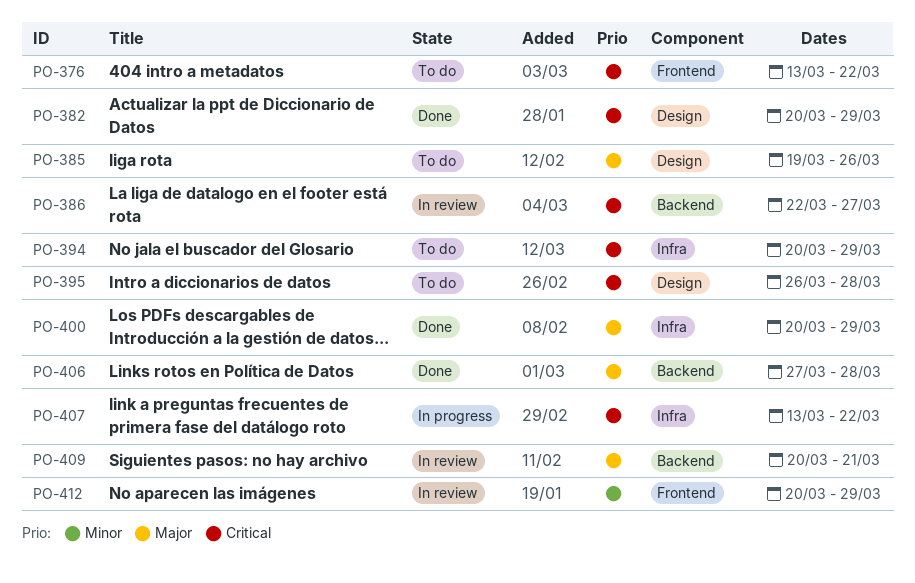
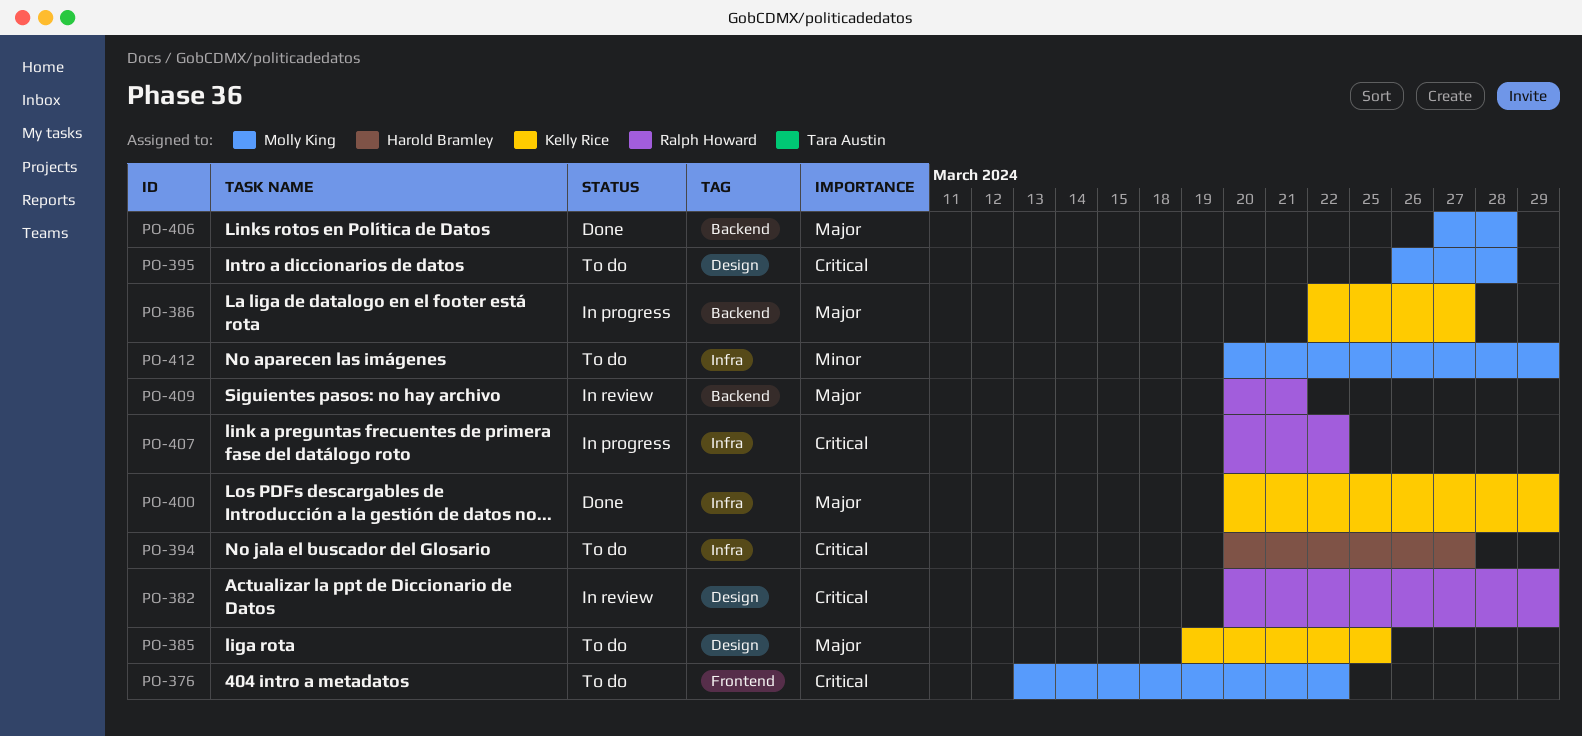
PO-382, status: Done -> In review
PO-385, due: Mar 26 -> Mar 25
PO-386, status: In review -> In progress
PO-386, priority: Critical -> Major
PO-394, due: Mar 29 -> Mar 27
PO-407, start: Mar 13 -> Mar 20
PO-412, status: In review -> To do
PO-412, label: Frontend -> Infra

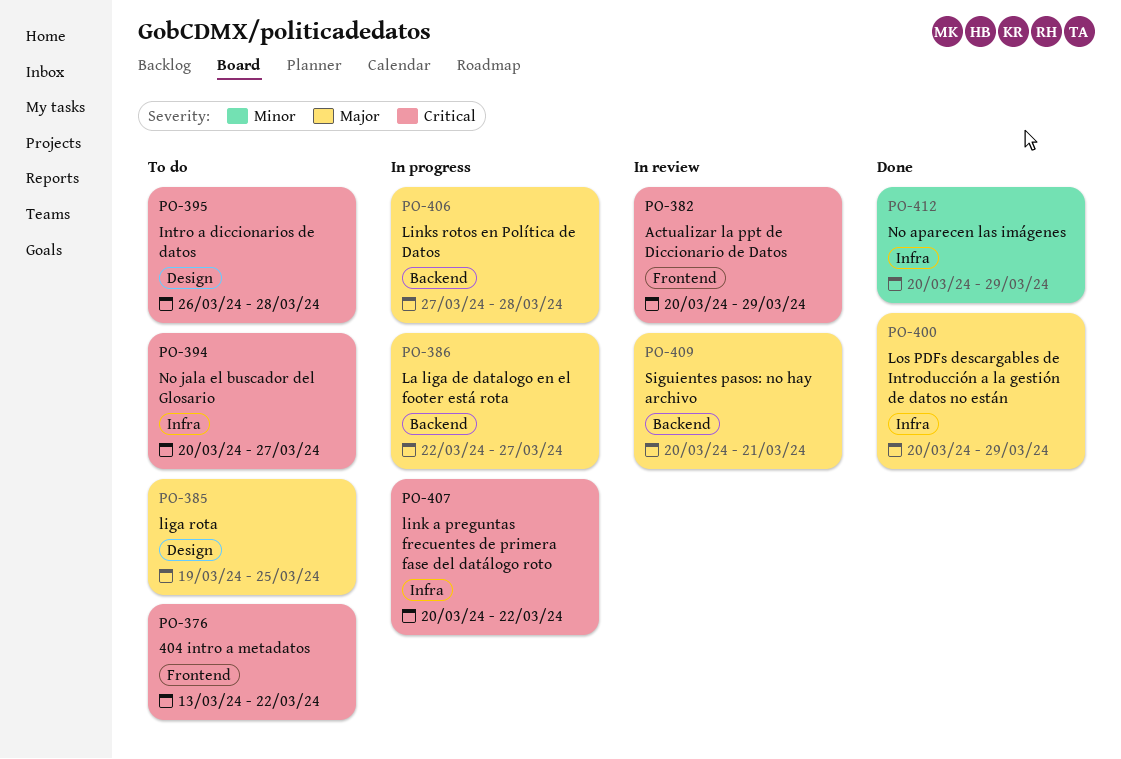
PO-382, label: Design -> Frontend
PO-406, status: Done -> In progress
PO-412, status: To do -> Done

